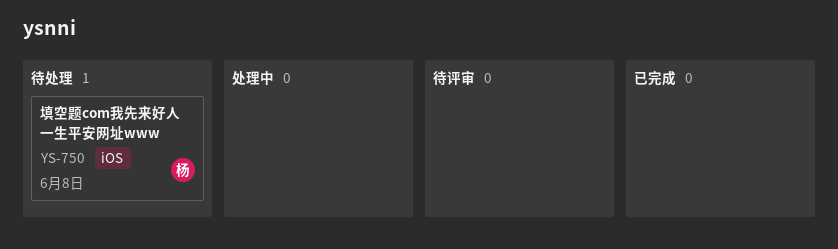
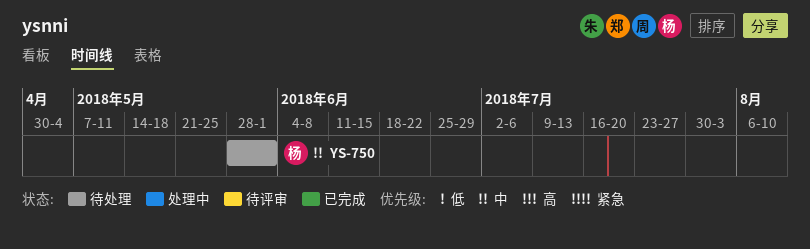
YS-750, due: Jun 8 -> Jun 1

